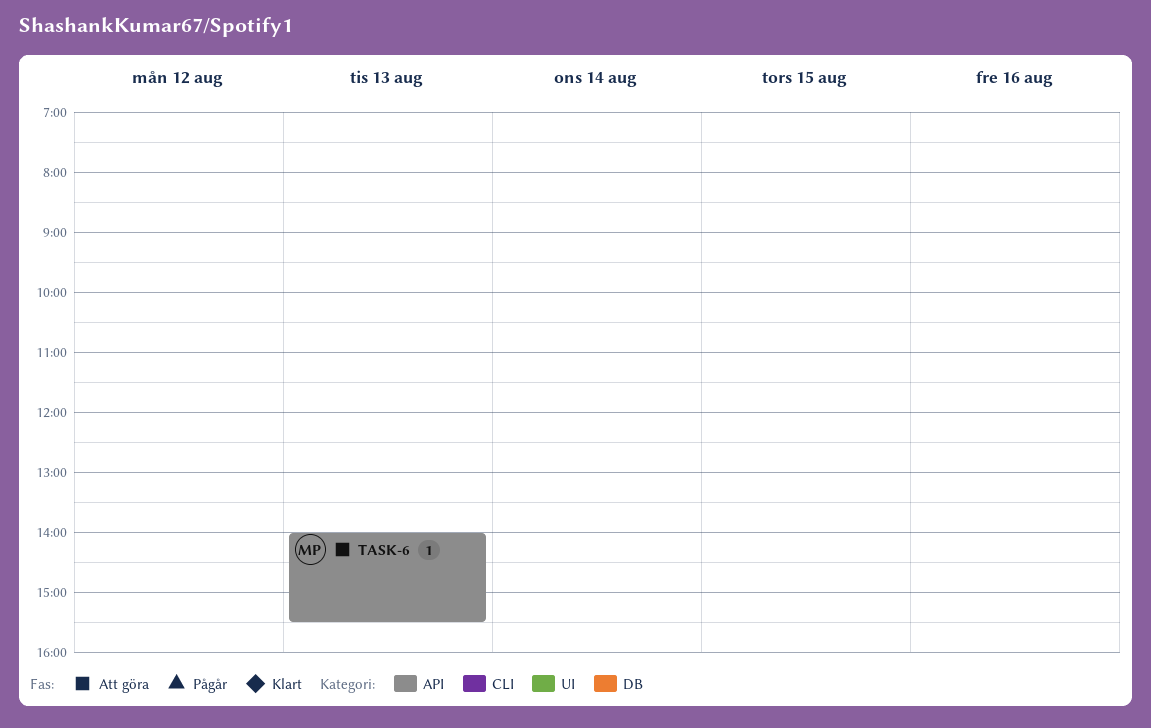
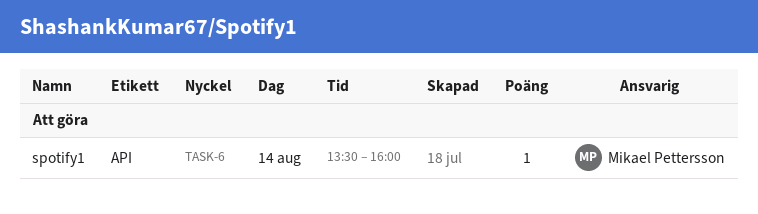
TASK-6, day: Aug 13 -> Aug 14
TASK-6, begins: 14:00 -> 13:30
TASK-6, ends: 15:30 -> 16:00

